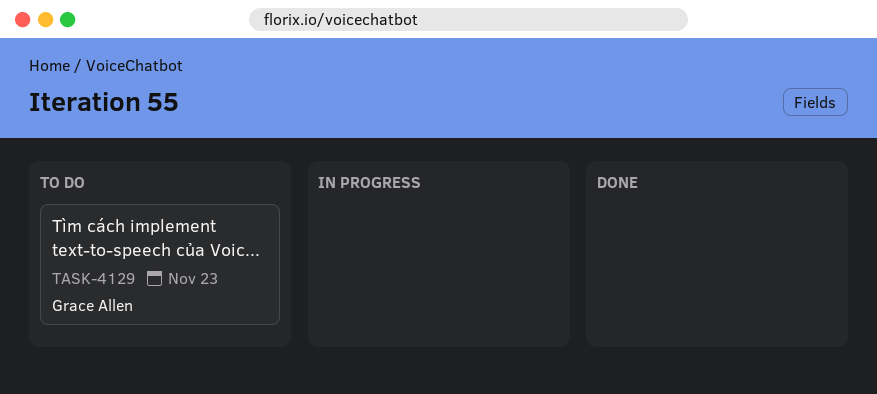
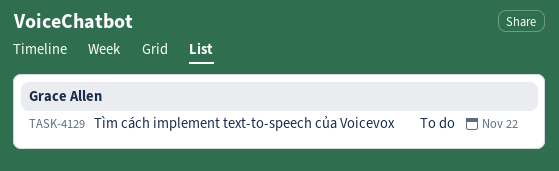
TASK-4129, due: Nov 23 -> Nov 22

